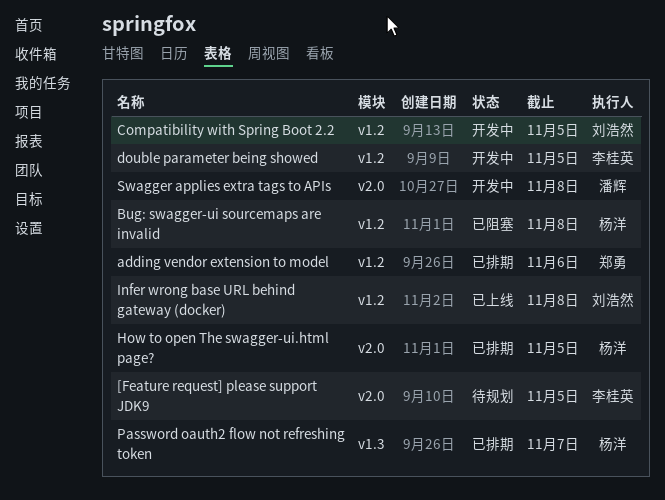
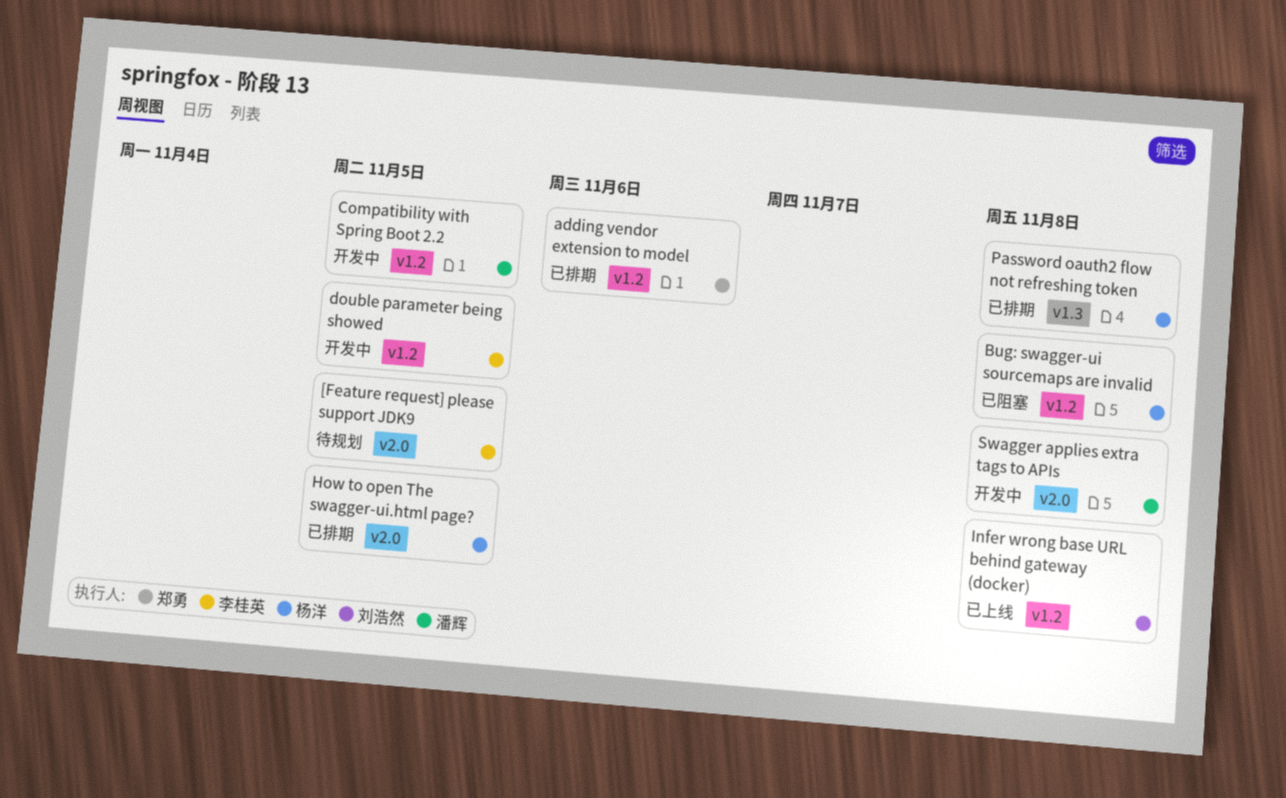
Compatibility with Spring Boot 2.2, owner: 刘浩然 -> 潘辉
Password oauth2 flow not refreshing token, due: Nov 7 -> Nov 8

